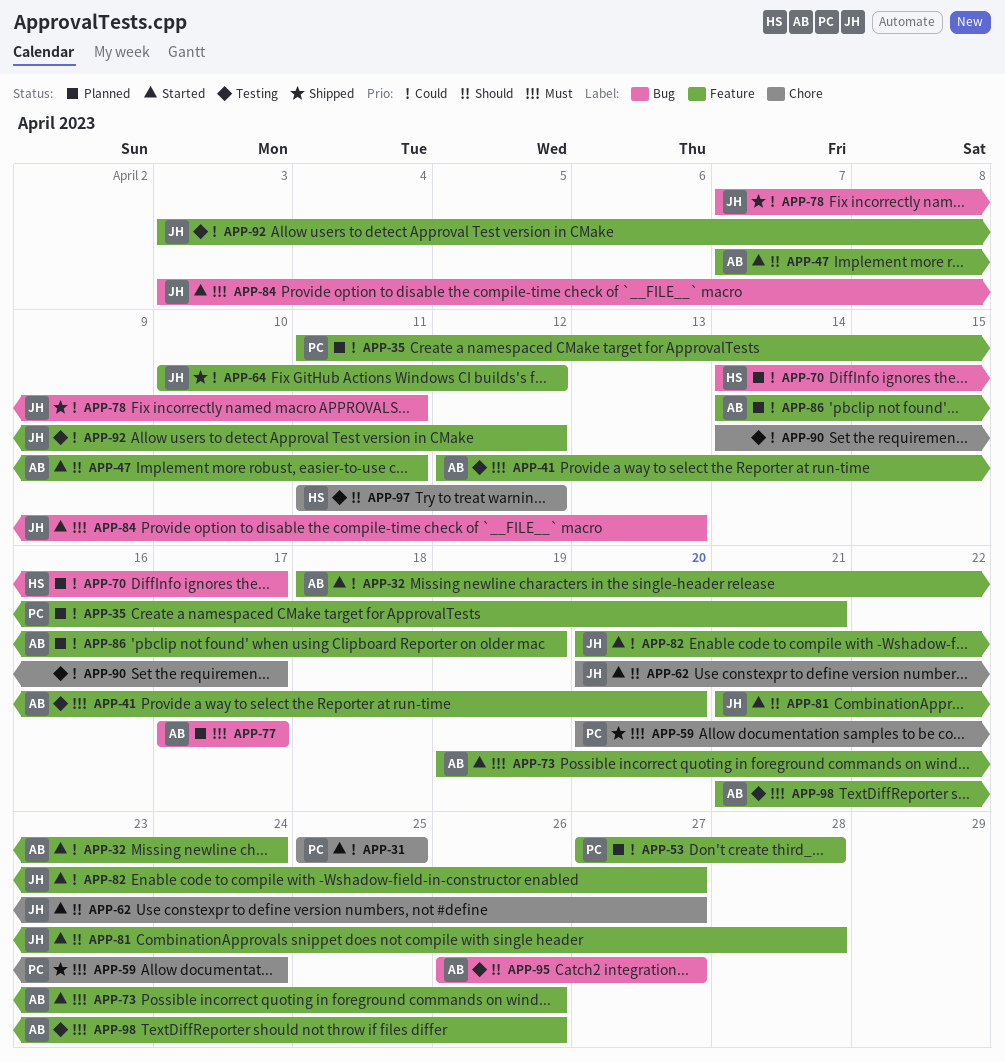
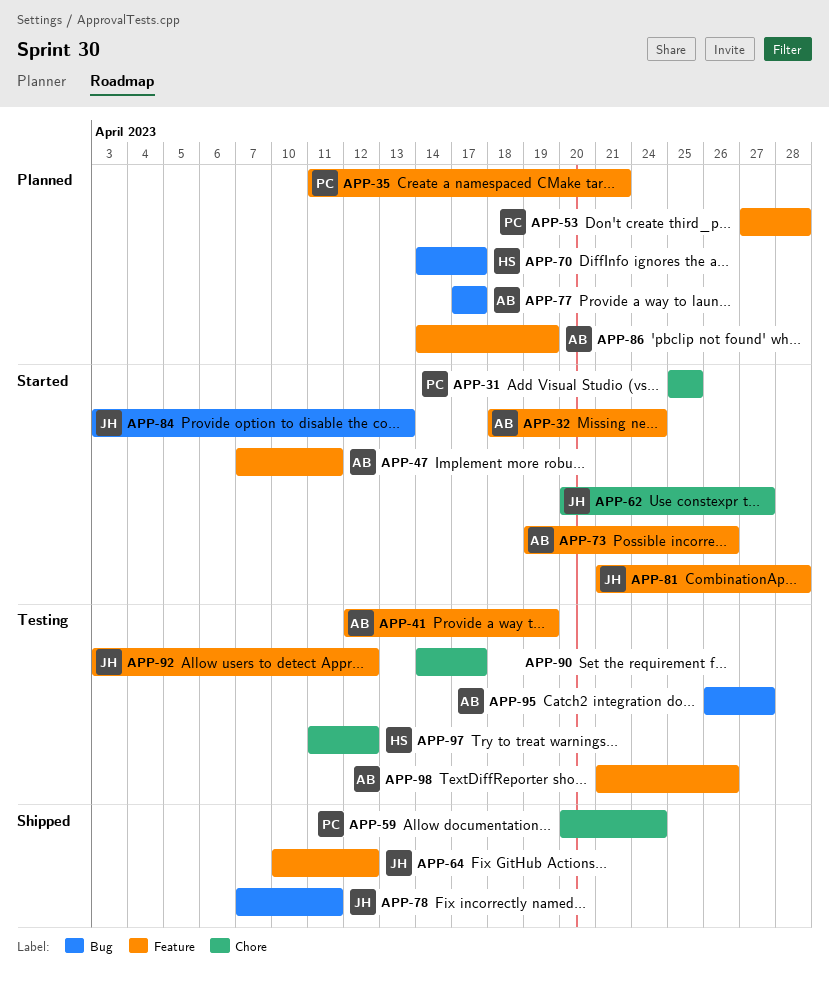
APP-41, due: Apr 20 -> Apr 19
APP-82: present -> none

